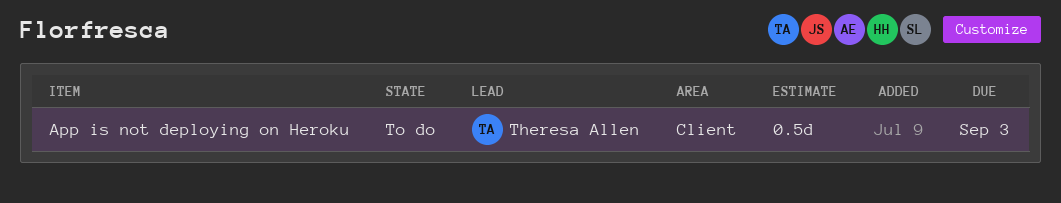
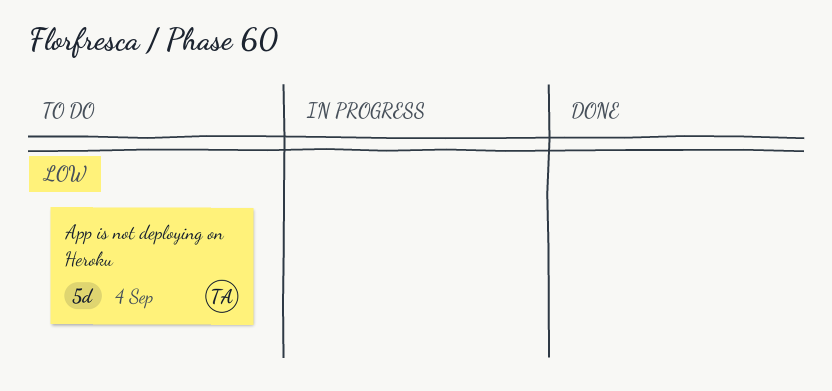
App is not deploying on Heroku, estimate: 0.5d -> 5d
App is not deploying on Heroku, due: Sep 3 -> Sep 4

